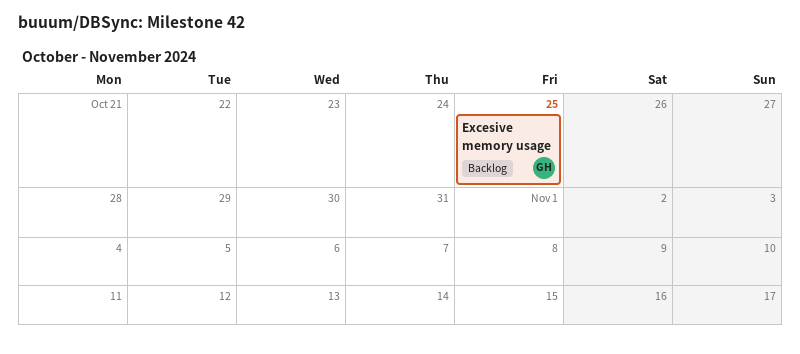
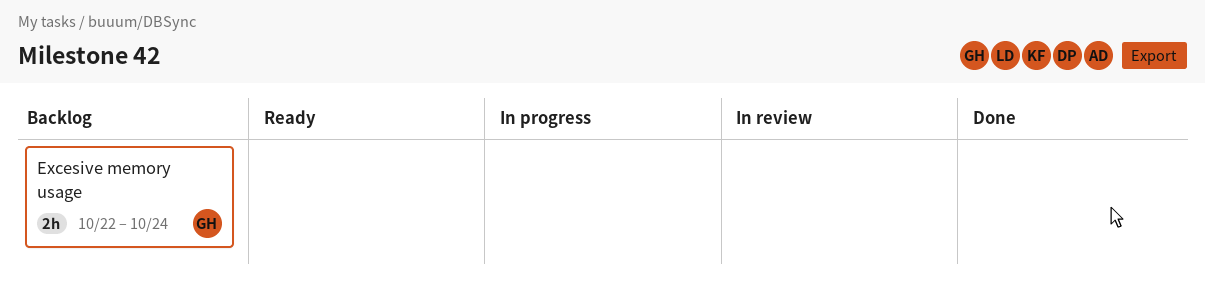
Excesive memory usage, due: Oct 25 -> Oct 24

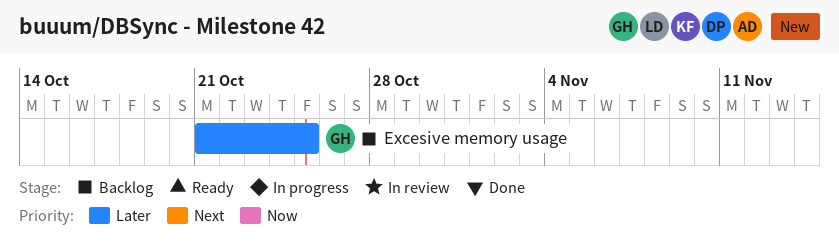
Excesive memory usage, start: Oct 22 -> Oct 21
Excesive memory usage, due: Oct 24 -> Oct 25

